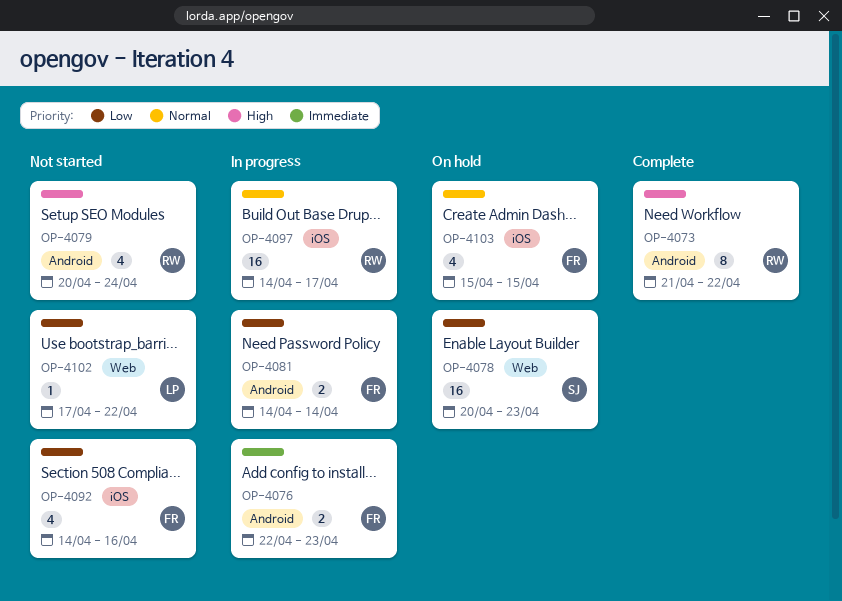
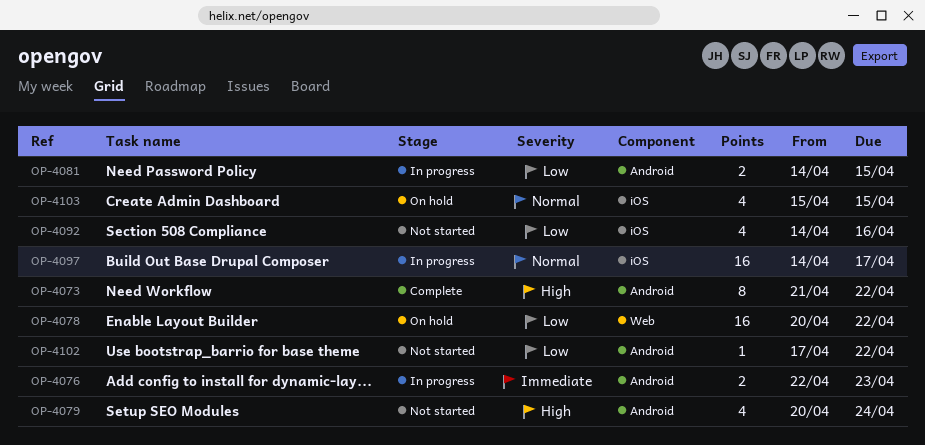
OP-4078, due: Apr 23 -> Apr 22
OP-4081, due: Apr 14 -> Apr 15
OP-4102, label: Web -> Android

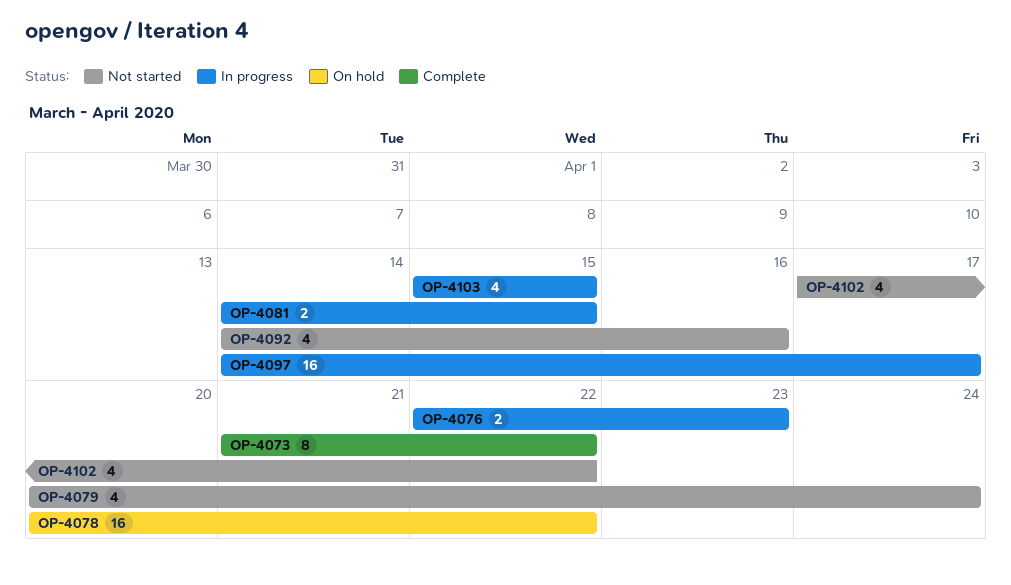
OP-4102, estimate: 1 -> 4
OP-4103, status: On hold -> In progress

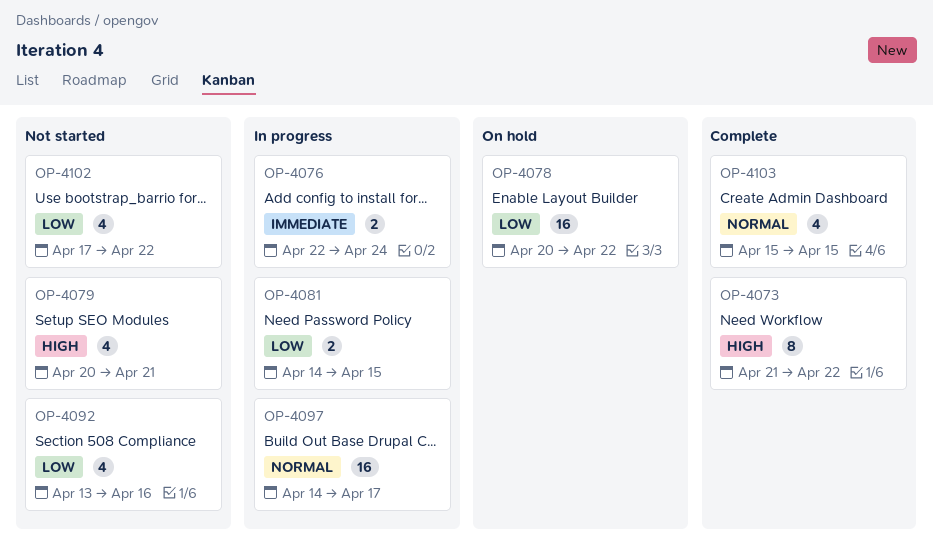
OP-4076, due: Apr 23 -> Apr 24
OP-4079, due: Apr 24 -> Apr 21
OP-4092, start: Apr 14 -> Apr 13
OP-4103, status: In progress -> Complete

